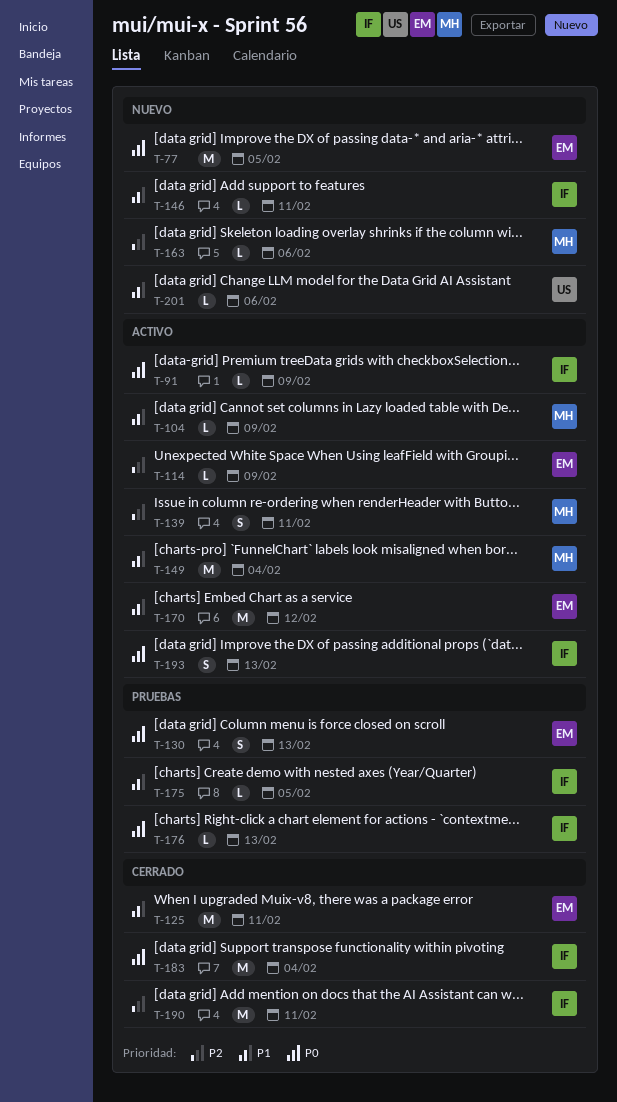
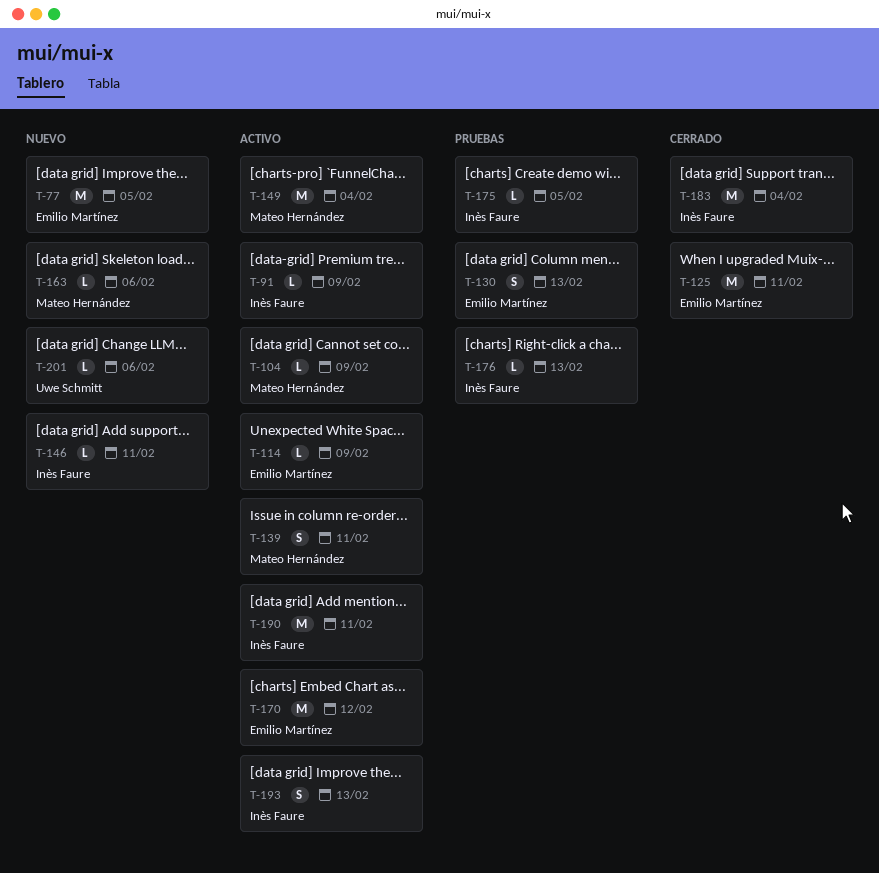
T-190, status: Cerrado -> Activo

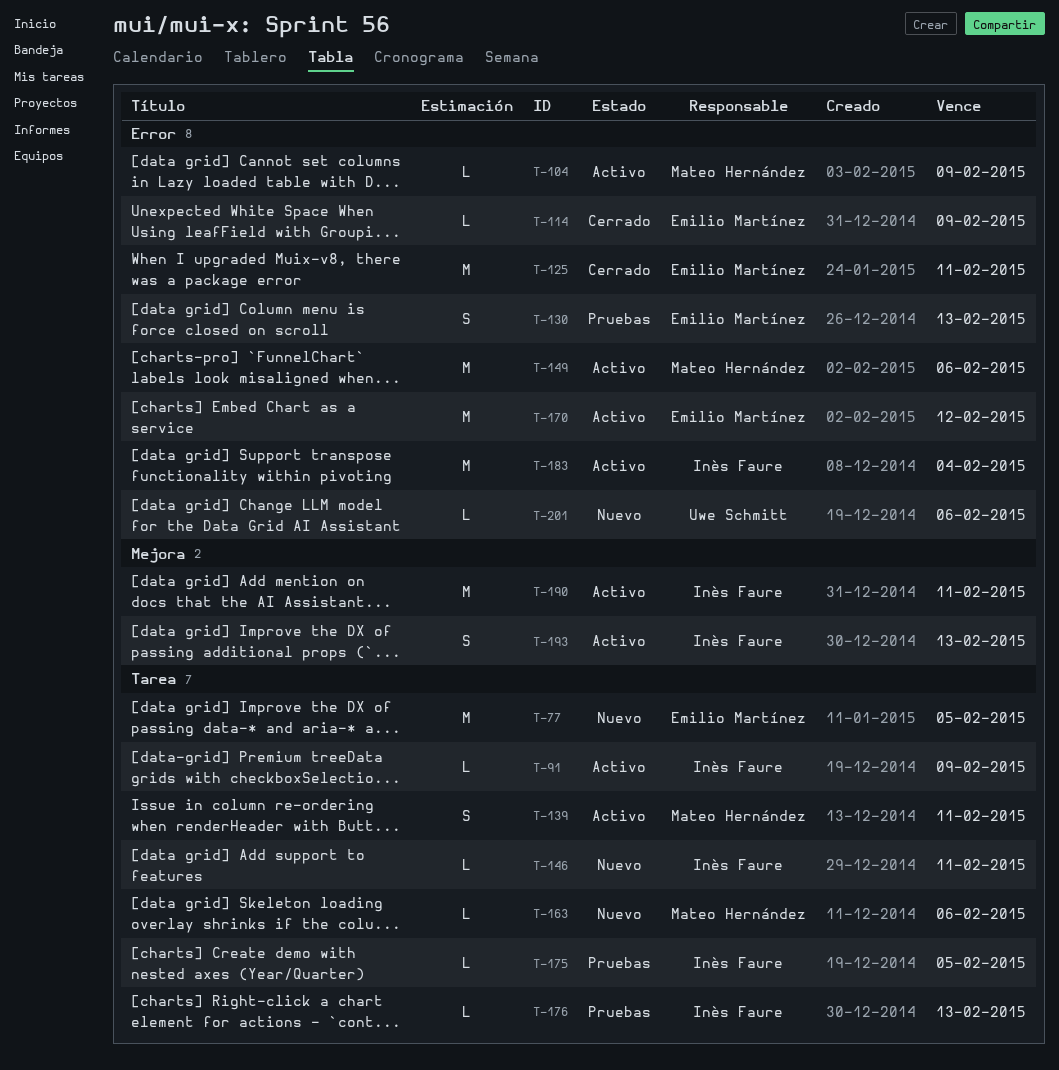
T-114, status: Activo -> Cerrado
T-149, due: Feb 4 -> Feb 6
T-183, status: Cerrado -> Activo

